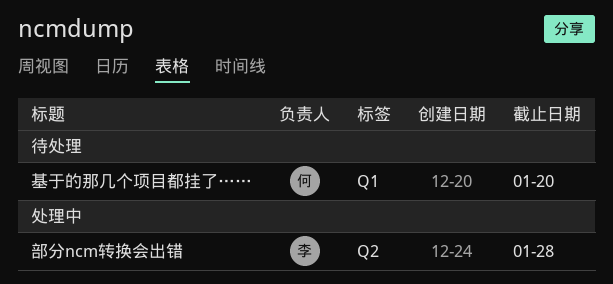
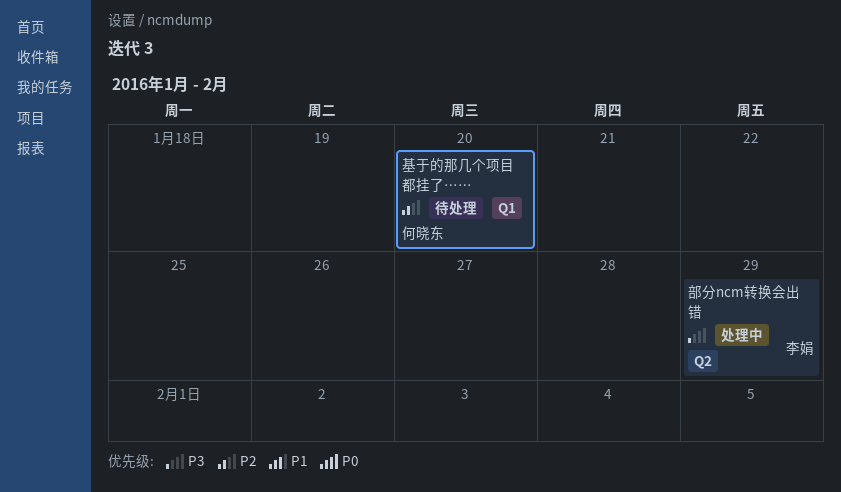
部分ncm转换会出错, due: Jan 28 -> Jan 29

